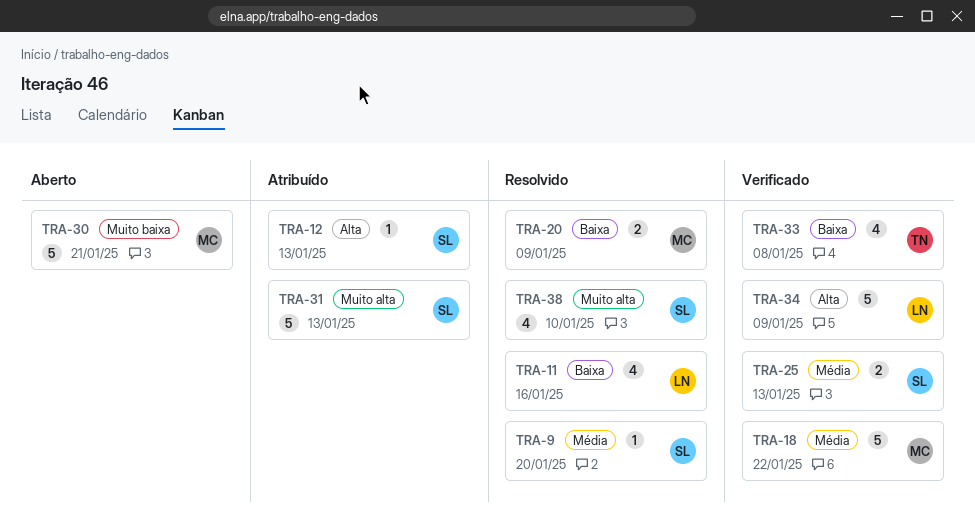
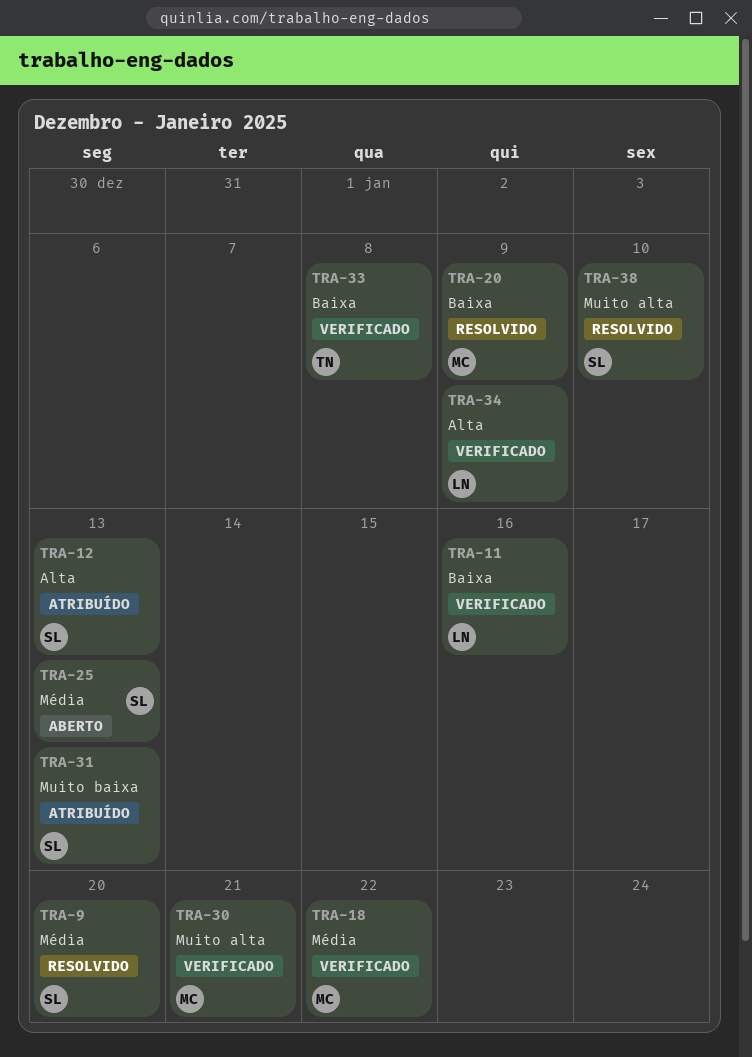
TRA-11, status: Resolvido -> Verificado
TRA-25, status: Verificado -> Aberto
TRA-30, status: Aberto -> Verificado
TRA-30, priority: Muito baixa -> Muito alta
TRA-31, priority: Muito alta -> Muito baixa

